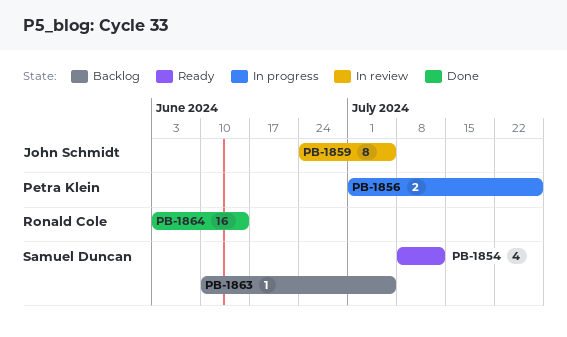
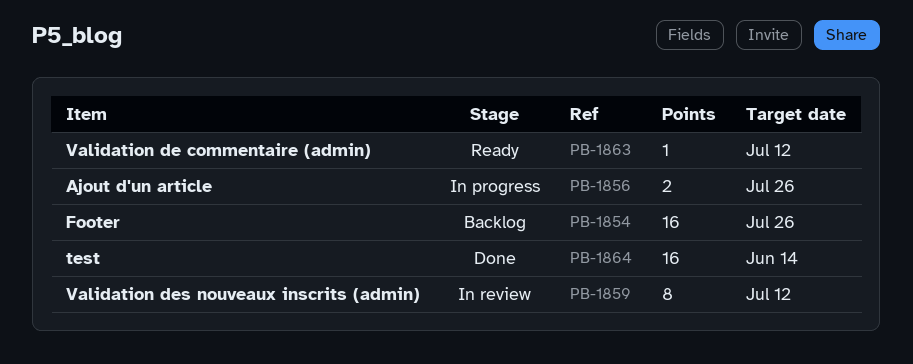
PB-1854, status: Ready -> Backlog
PB-1854, estimate: 4 -> 16
PB-1854, due: Jul 12 -> Jul 26
PB-1859, due: Jul 5 -> Jul 12
PB-1863, status: Backlog -> Ready
PB-1863, due: Jul 5 -> Jul 12

